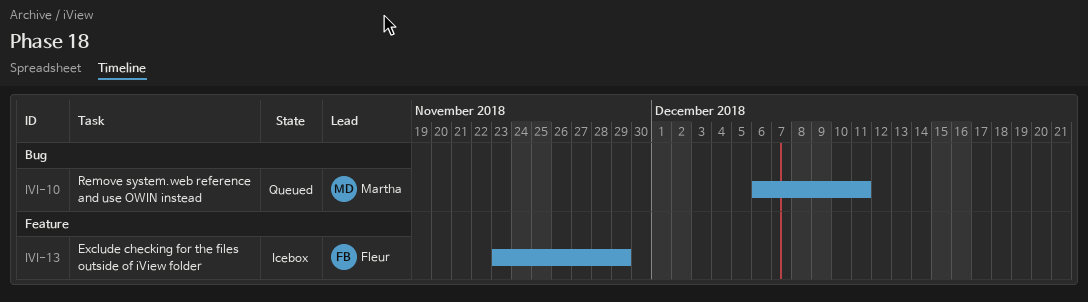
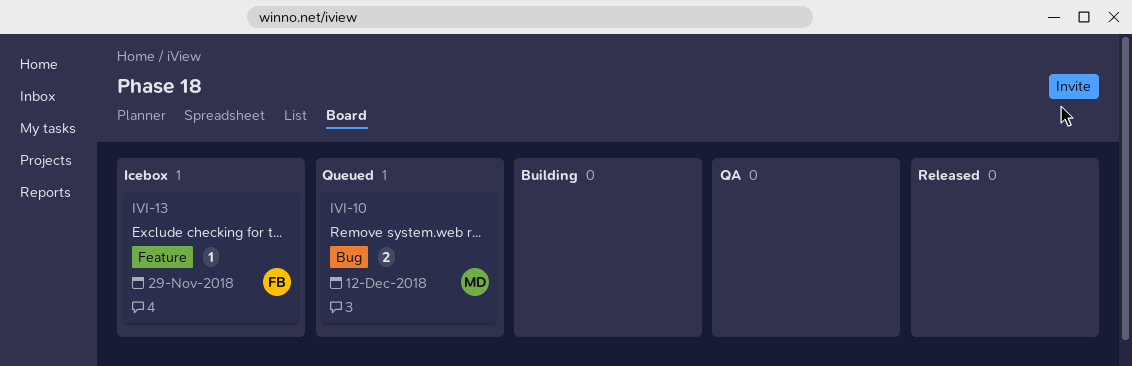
IVI-10, due: Dec 11 -> Dec 12

